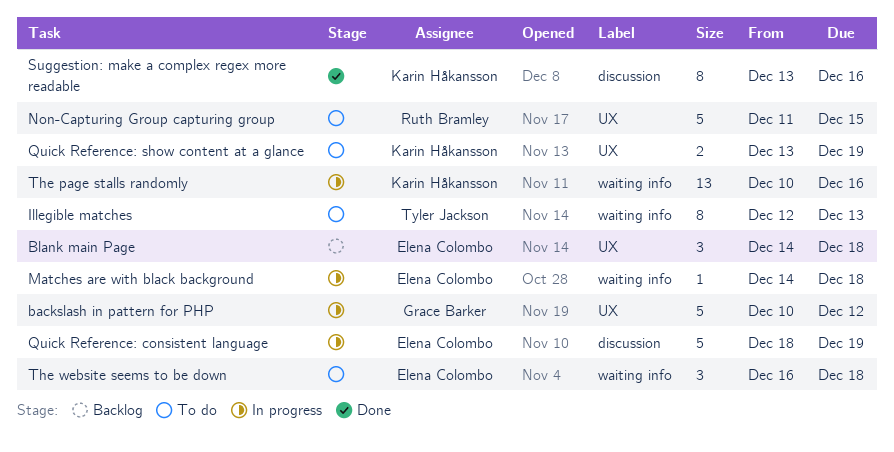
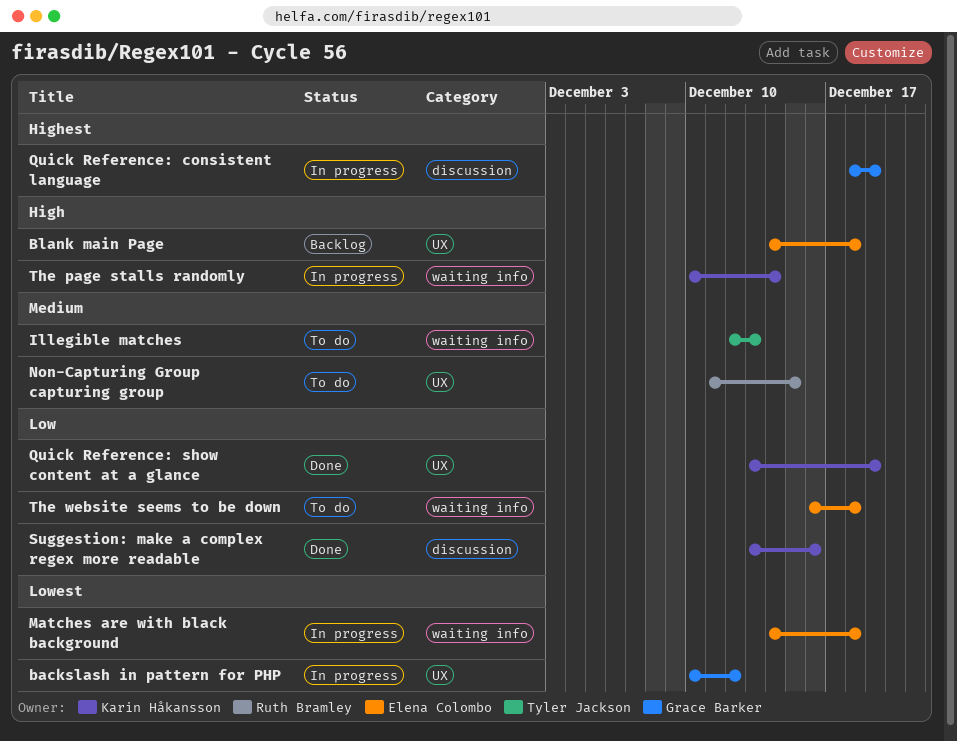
Quick Reference: consistent language, owner: Elena Colombo -> Grace Barker
Quick Reference: show content at a glance, status: To do -> Done
The page stalls randomly, due: Dec 16 -> Dec 14

